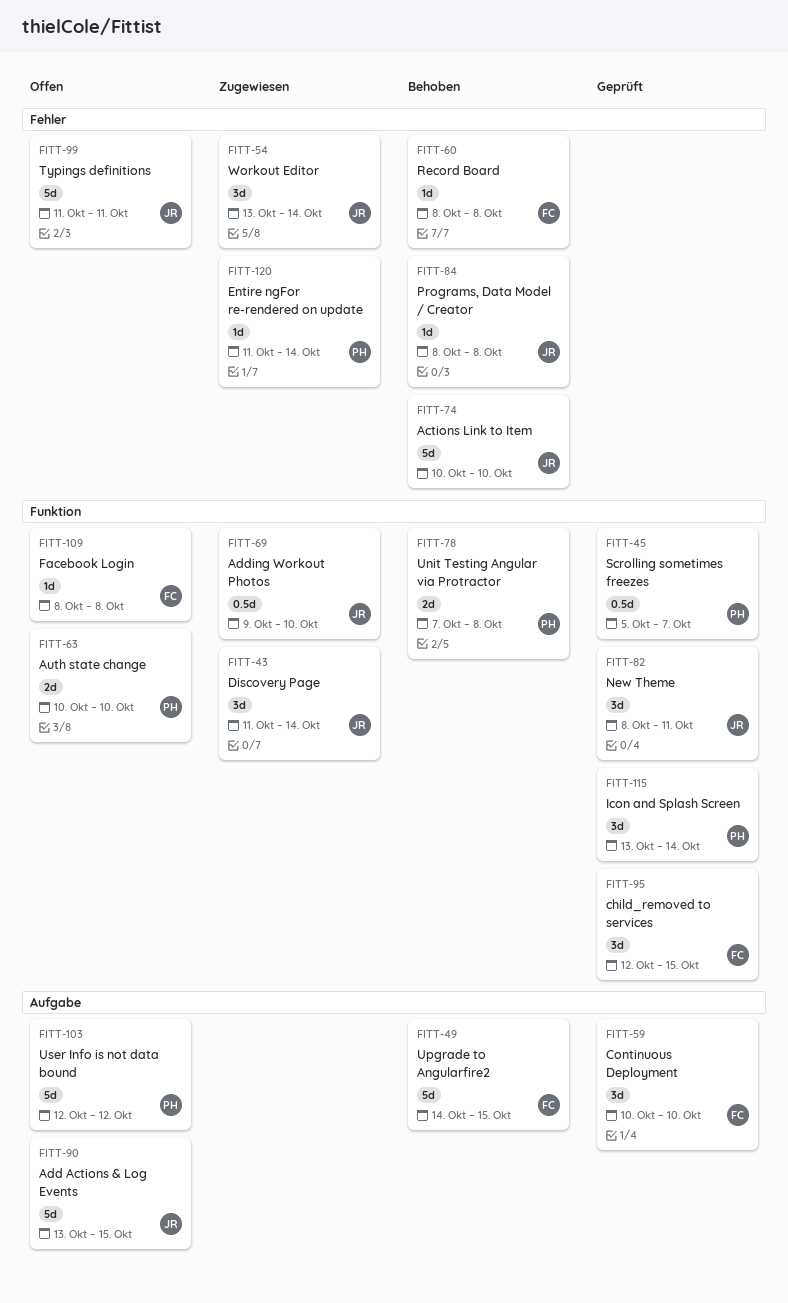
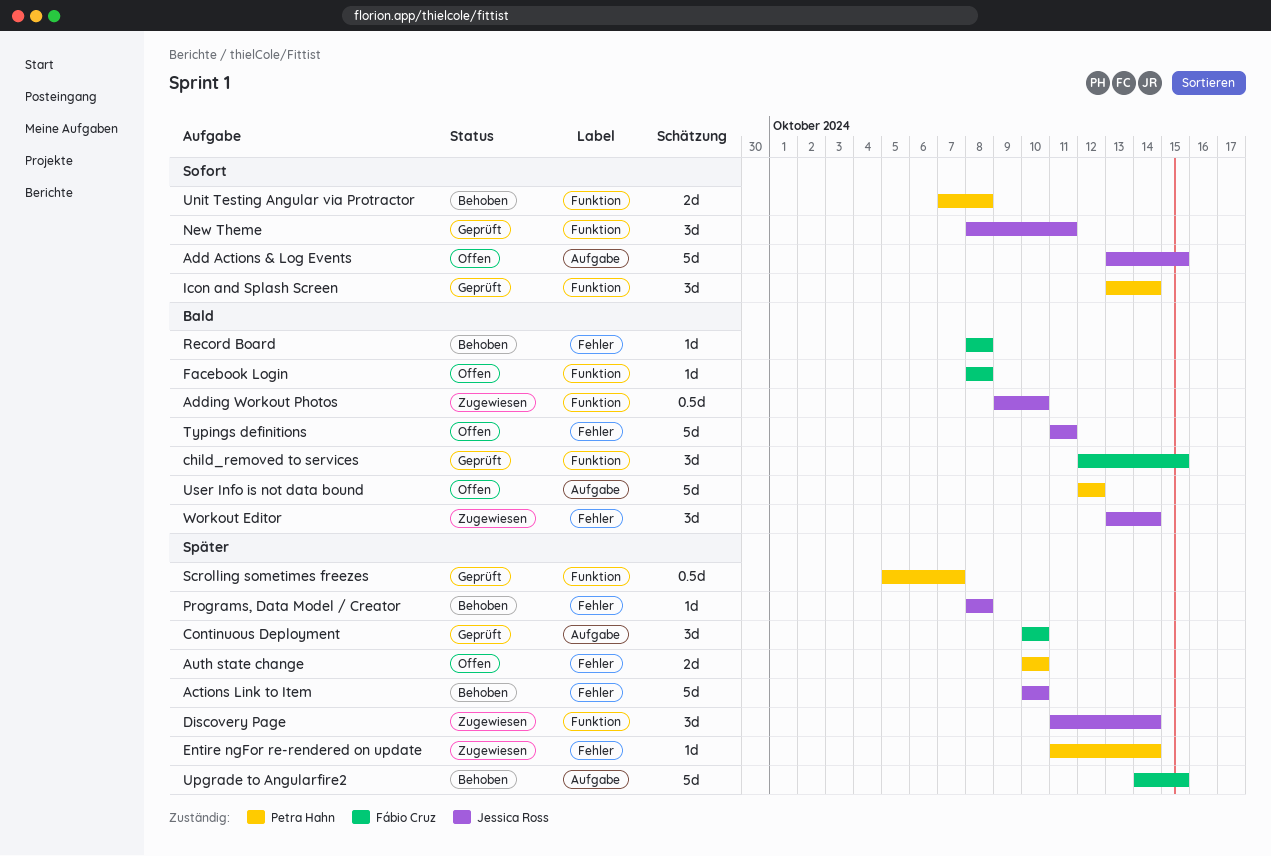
Auth state change, label: Funktion -> Fehler

